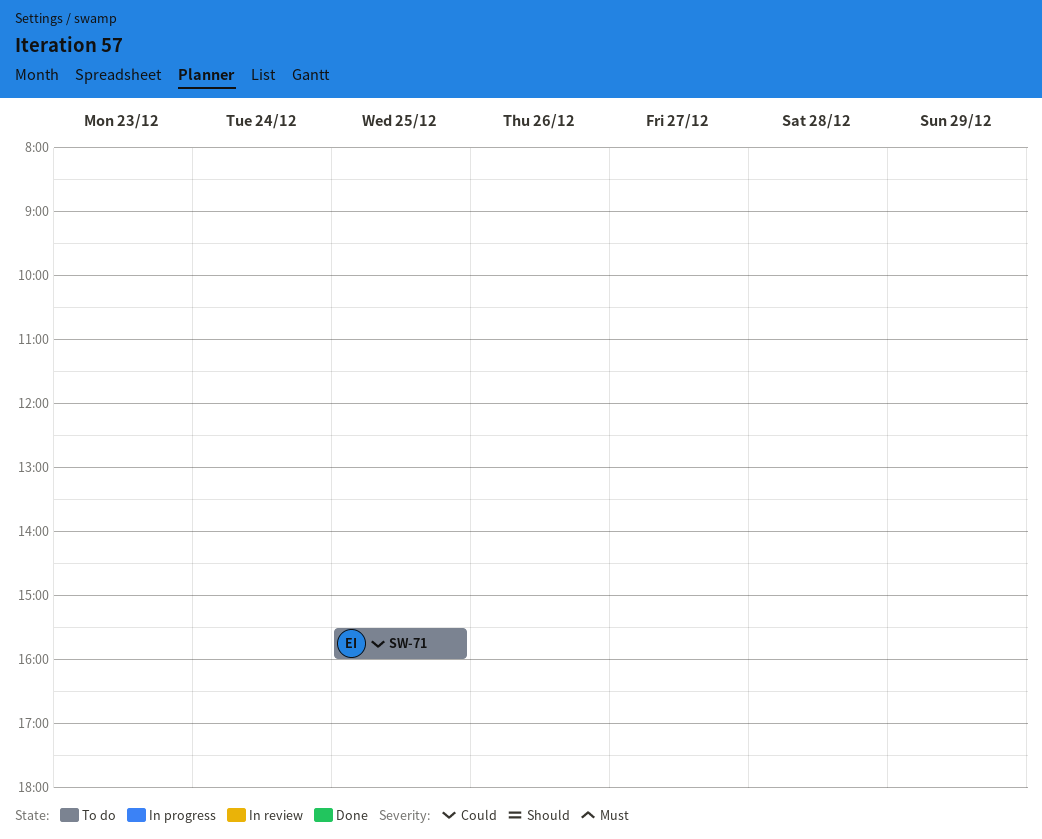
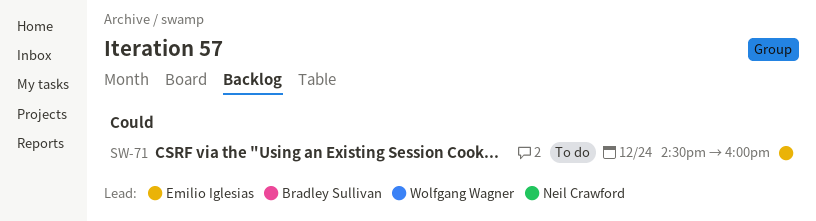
SW-71, day: Dec 25 -> Dec 24
SW-71, begins: 15:30 -> 14:30

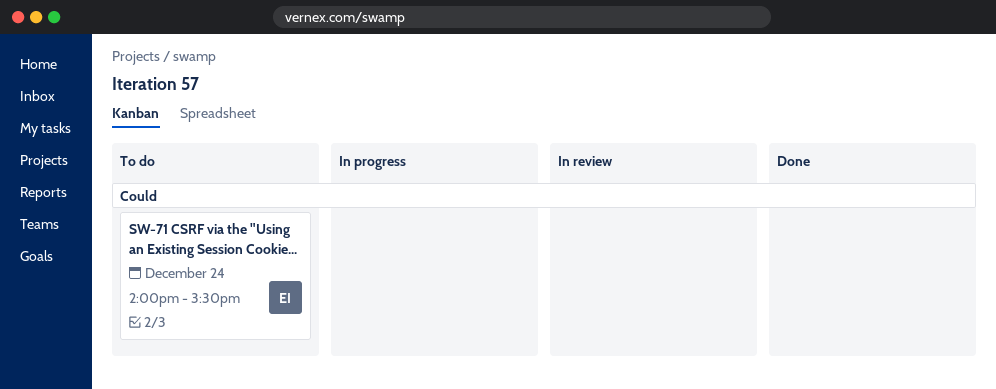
SW-71, begins: 14:30 -> 14:00
SW-71, ends: 16:00 -> 15:30

